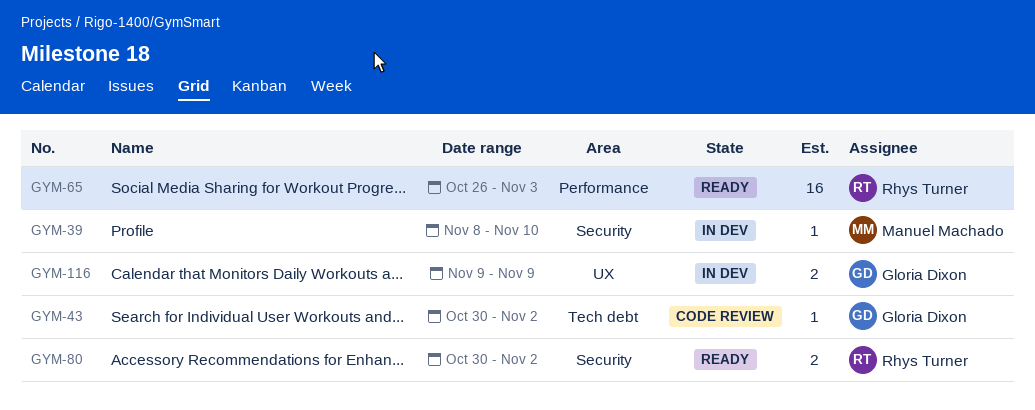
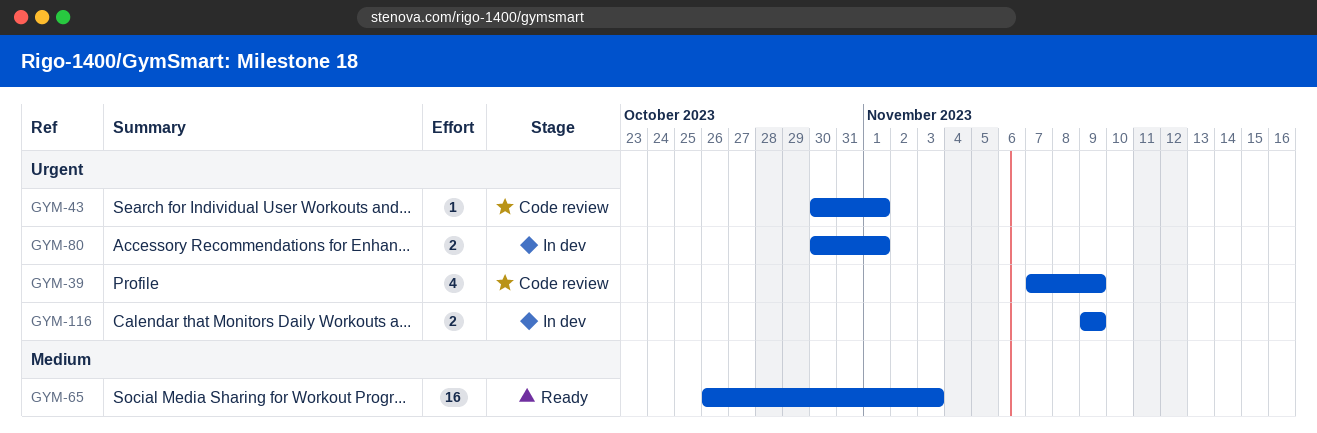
GYM-39, status: In dev -> Code review
GYM-39, estimate: 1 -> 4
GYM-39, start: Nov 8 -> Nov 7
GYM-39, due: Nov 10 -> Nov 9
GYM-43, due: Nov 2 -> Nov 1
GYM-80, status: Ready -> In dev
GYM-80, due: Nov 2 -> Nov 1

